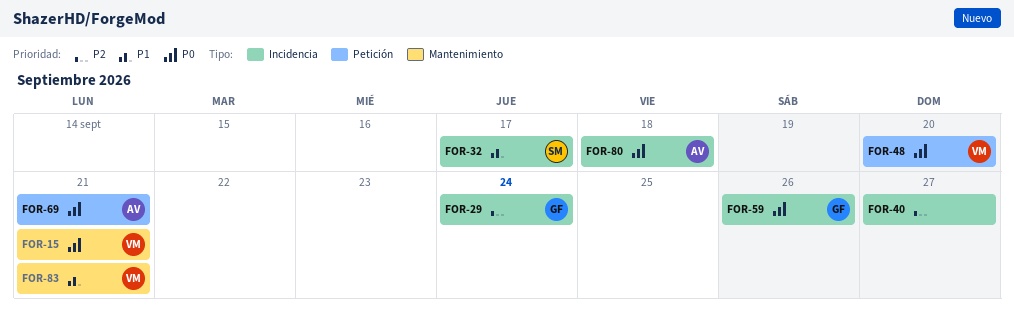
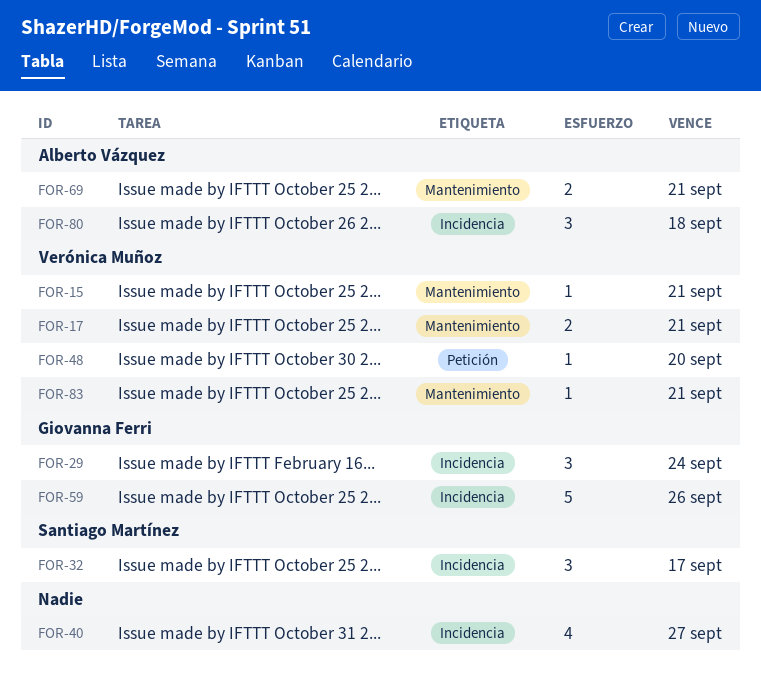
FOR-17: none -> present
FOR-69, label: Petición -> Mantenimiento

